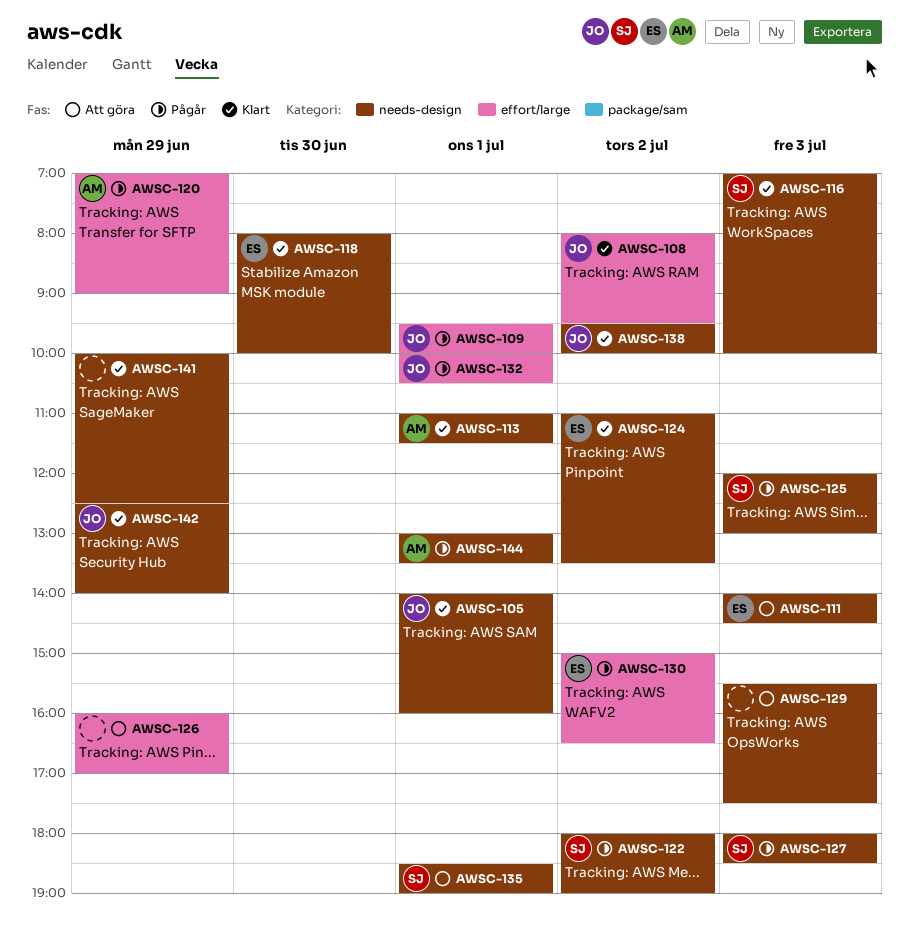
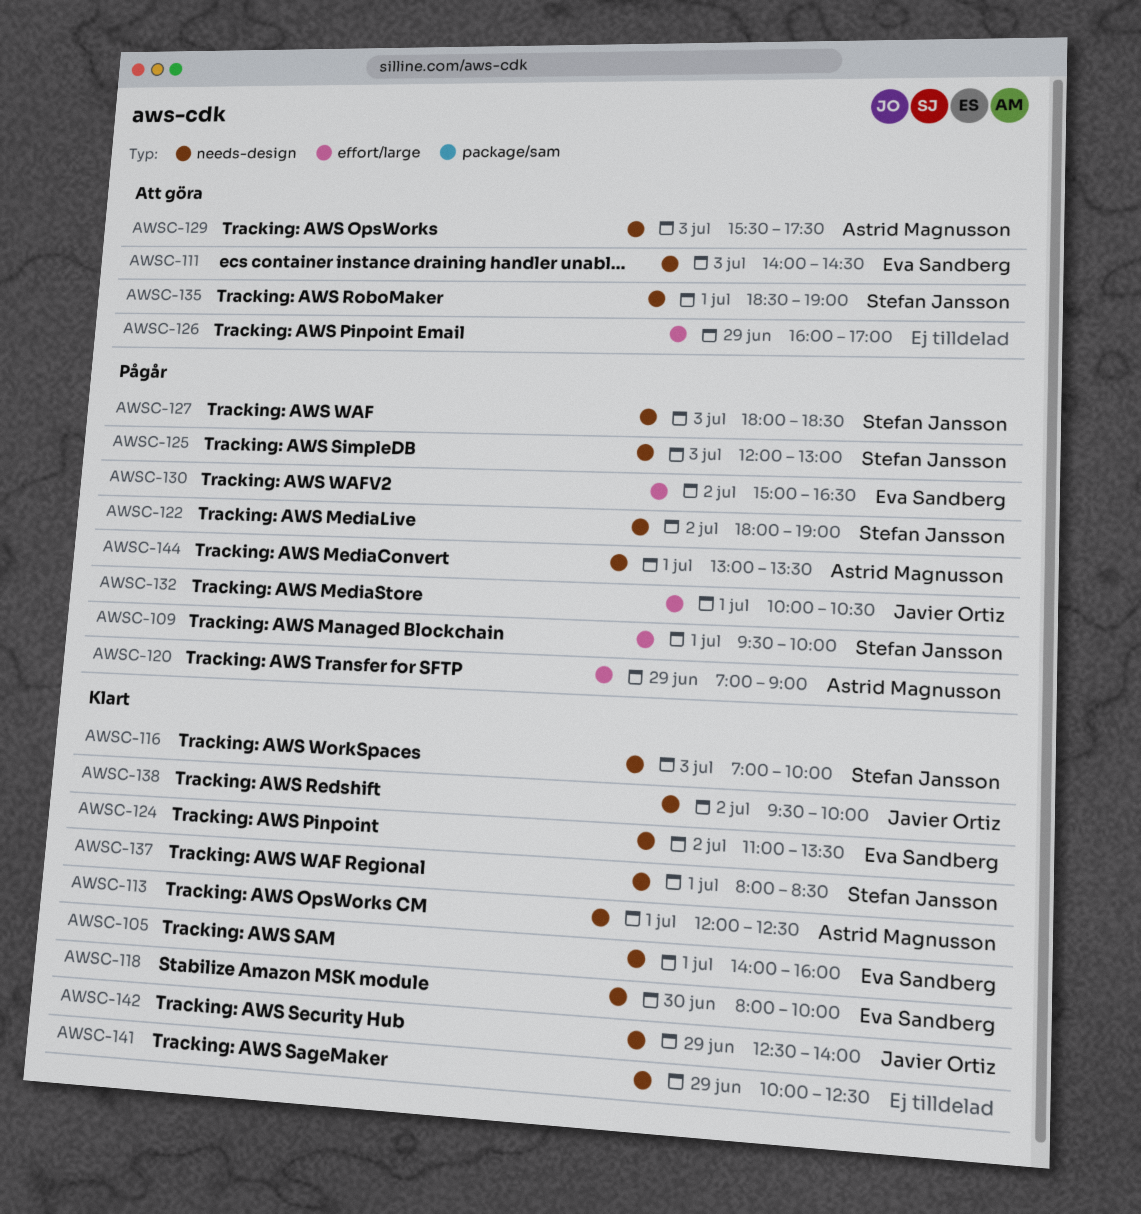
AWSC-105, owner: Javier Ortiz -> Eva Sandberg
AWSC-108: present -> none
AWSC-109, owner: Javier Ortiz -> Stefan Jansson
AWSC-113, begins: 11:00 -> 12:00
AWSC-113, ends: 11:30 -> 12:30
AWSC-129, owner: none -> Astrid Magnusson
AWSC-137: none -> present

